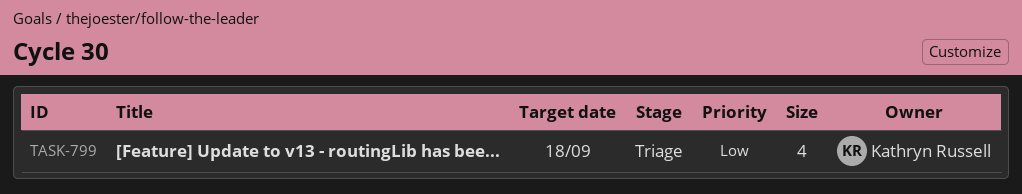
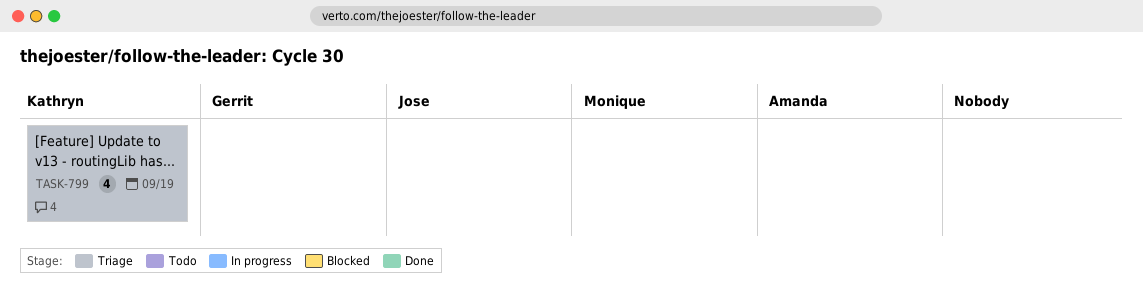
TASK-799, due: Sep 18 -> Sep 19

